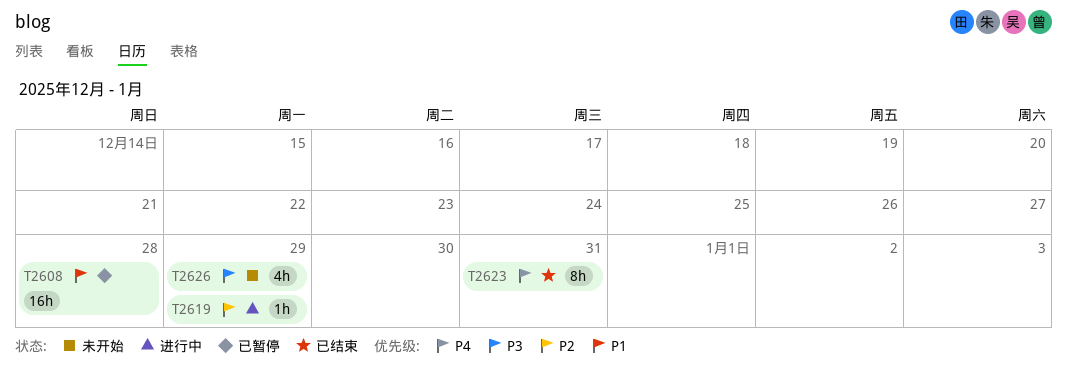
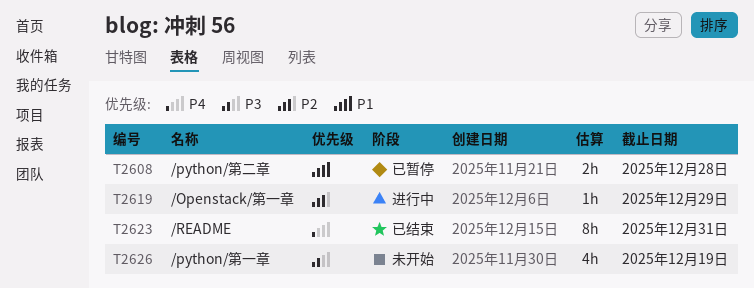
T2608, estimate: 16h -> 2h
T2626, due: Dec 29 -> Dec 19

